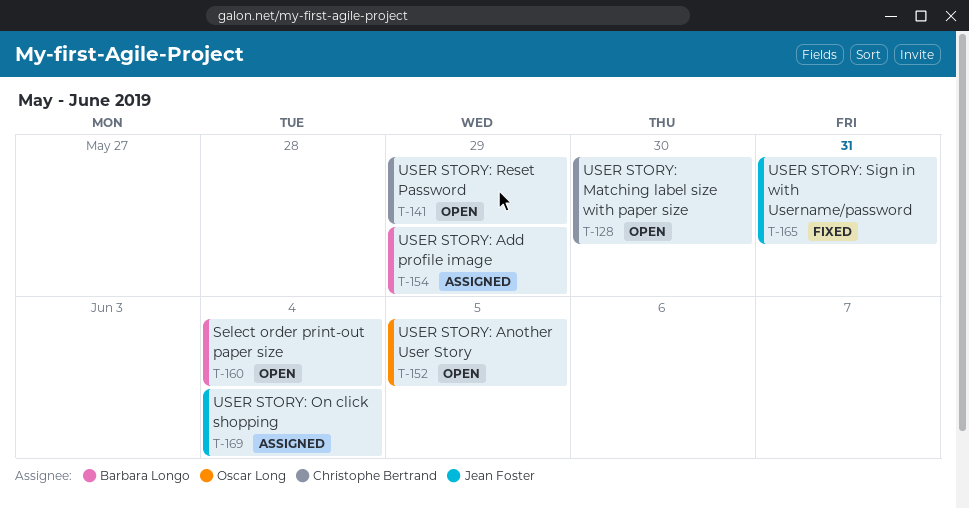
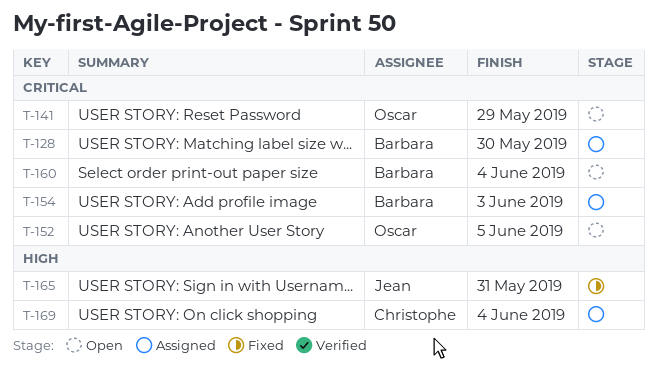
T-128, status: Open -> Assigned
T-128, owner: Christophe Bertrand -> Barbara Longo
T-141, owner: Christophe Bertrand -> Oscar Long
T-154, due: May 29 -> Jun 3
T-169, owner: Jean Foster -> Christophe Bertrand

